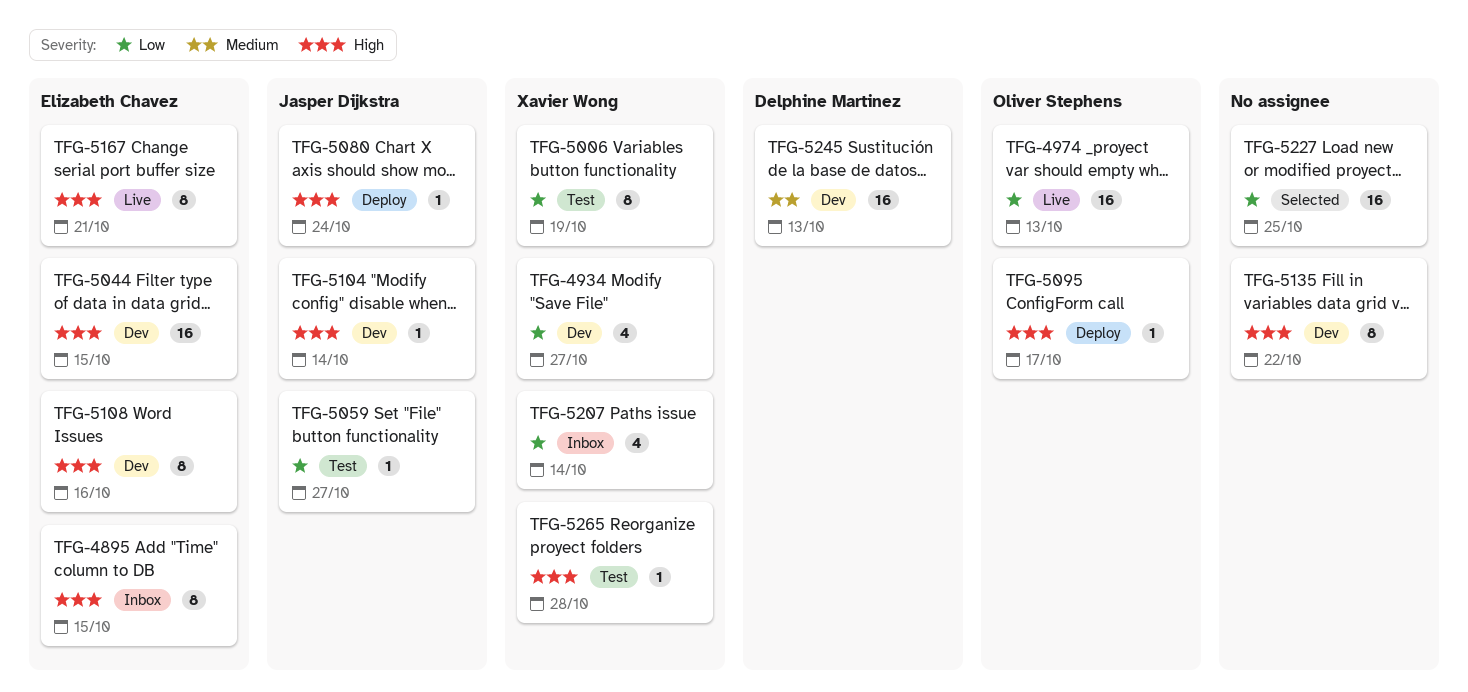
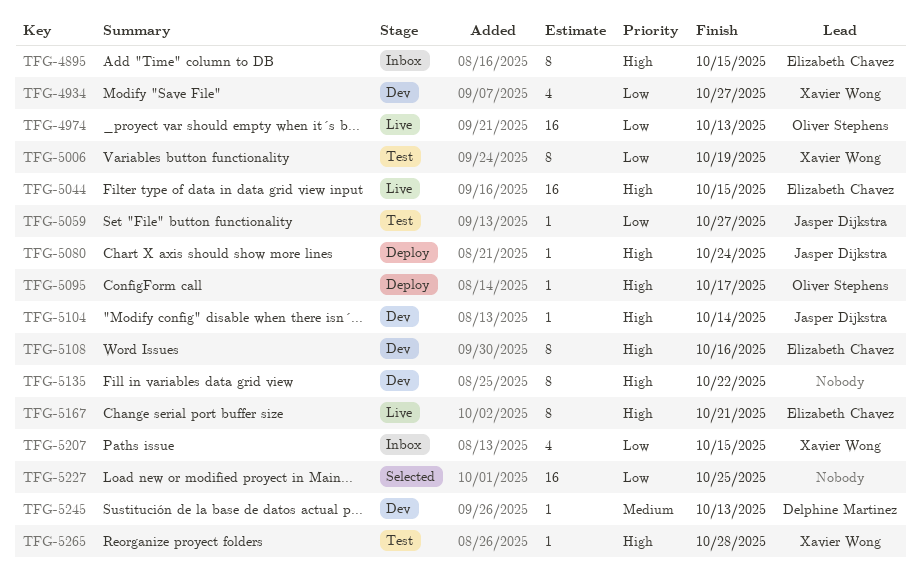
TFG-5044, status: Dev -> Live
TFG-5207, due: Oct 14 -> Oct 15
TFG-5245, estimate: 16 -> 1

